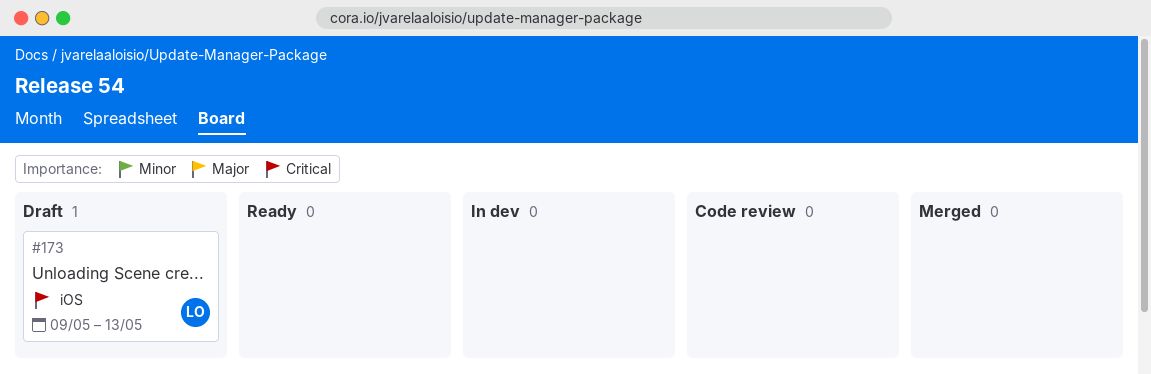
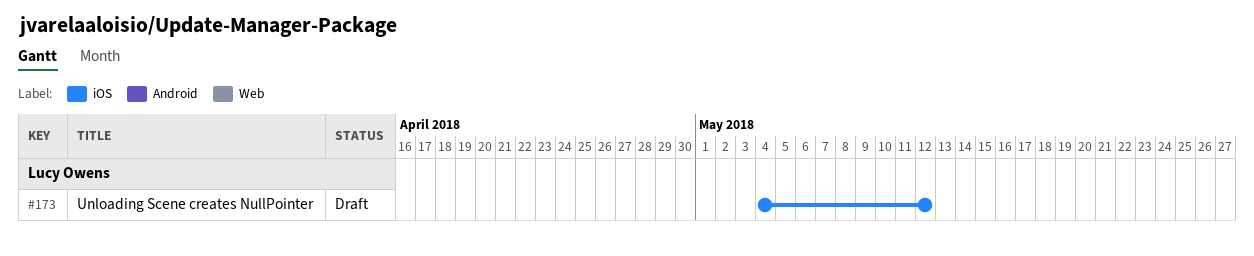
#173, start: May 9 -> May 4
#173, due: May 13 -> May 12

